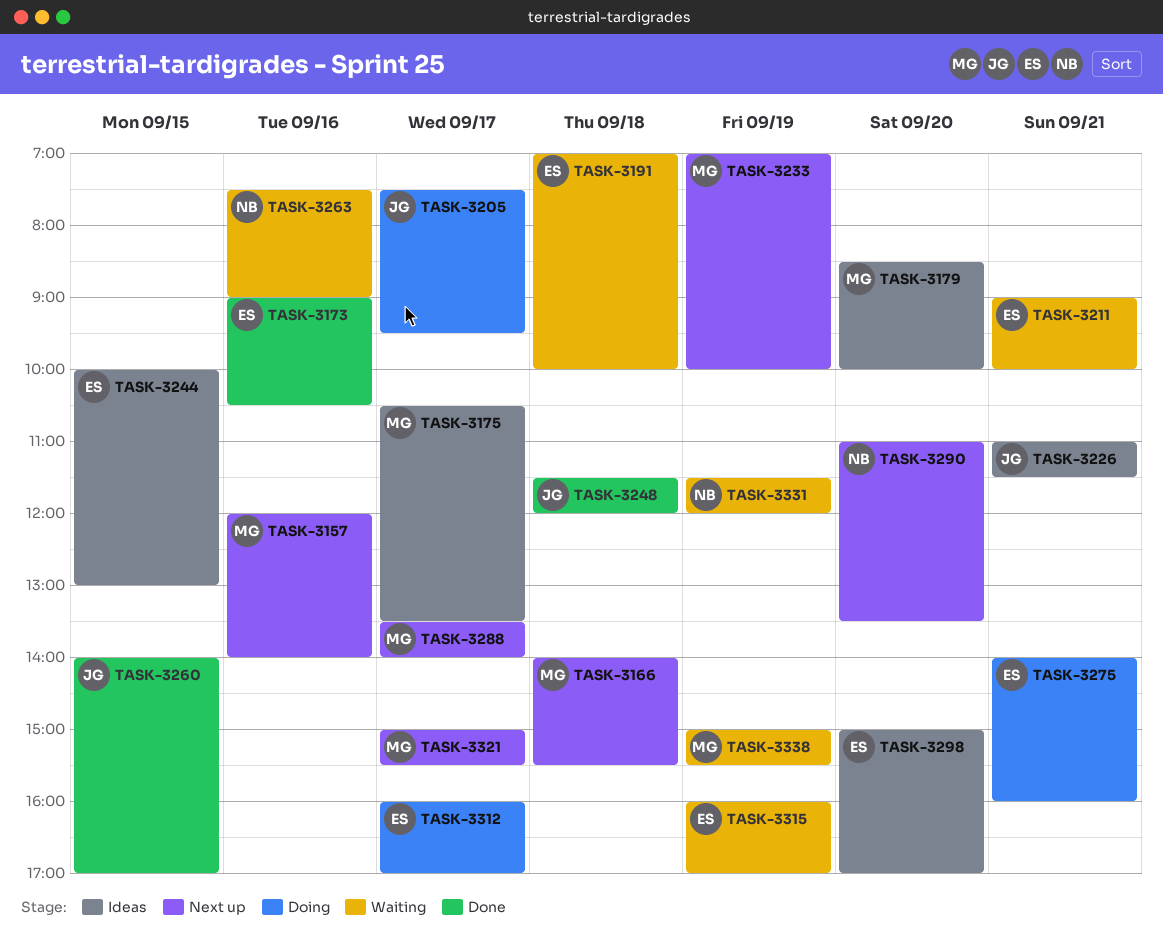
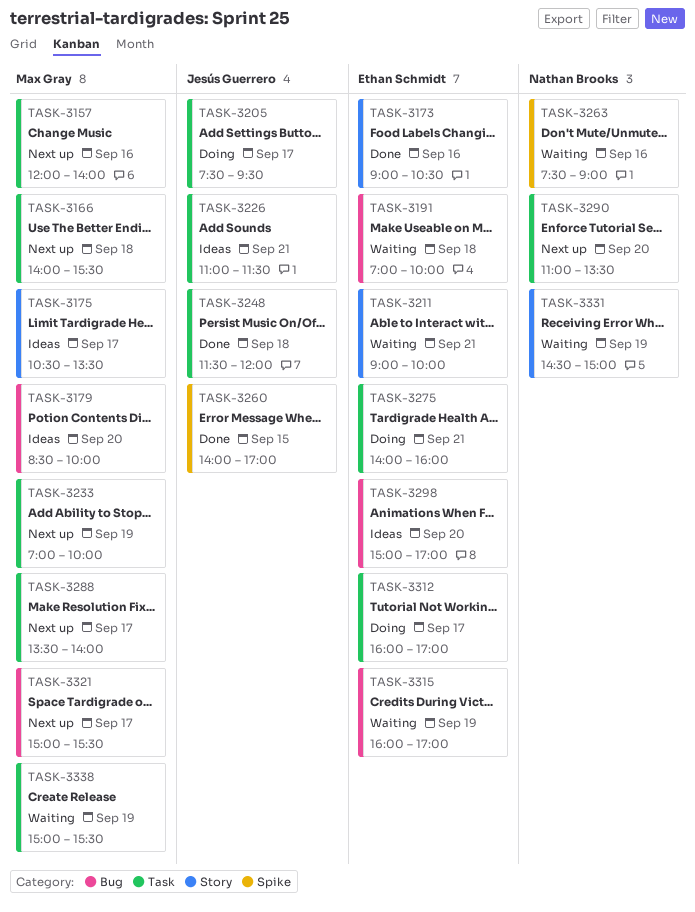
TASK-3244: present -> none
TASK-3331, begins: 11:30 -> 14:30
TASK-3331, ends: 12:00 -> 15:00

